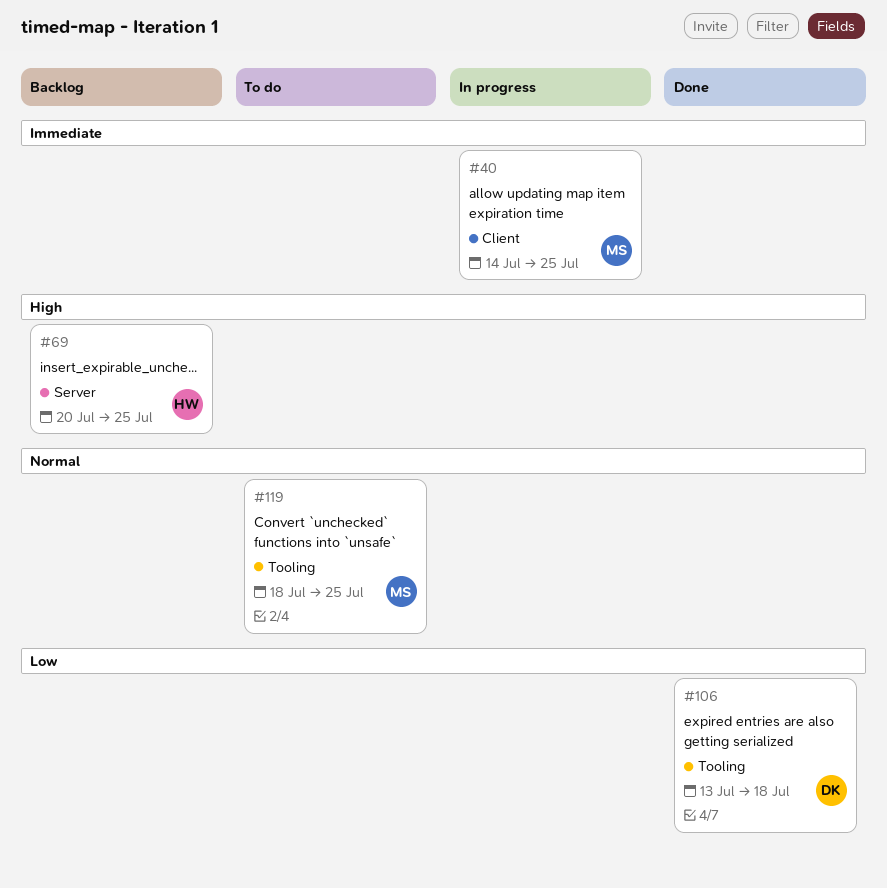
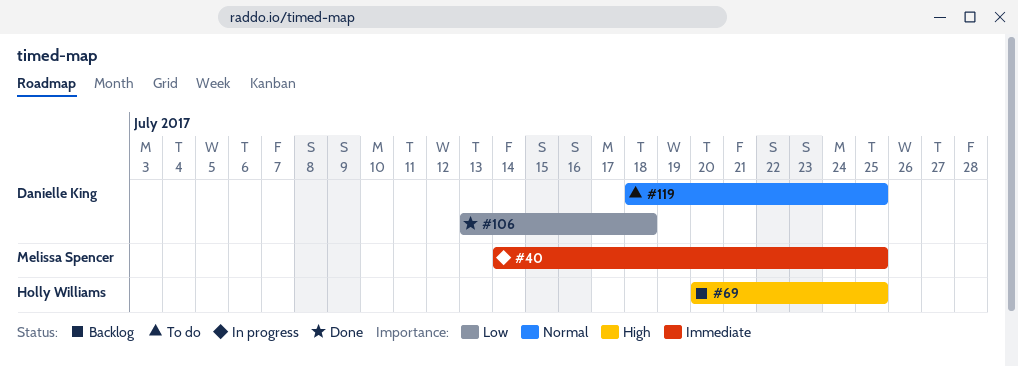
#119, owner: Melissa Spencer -> Danielle King

